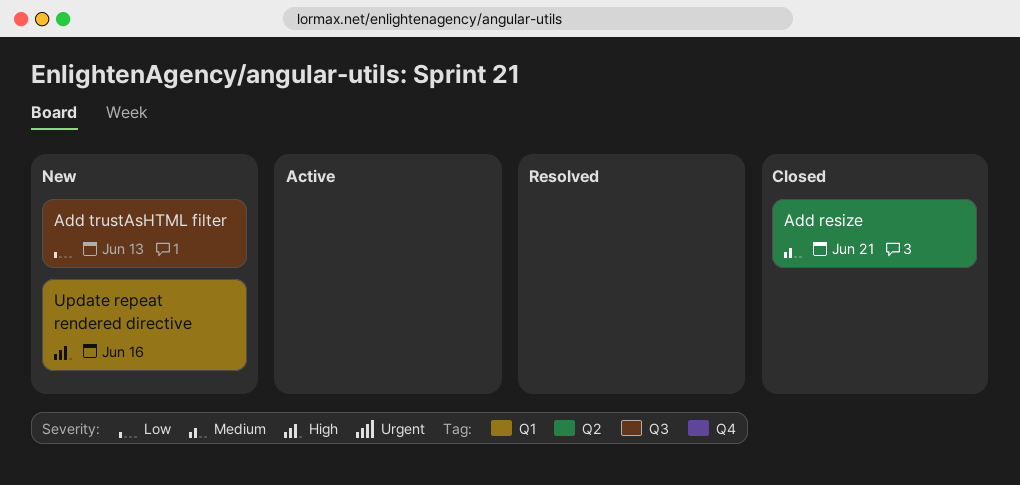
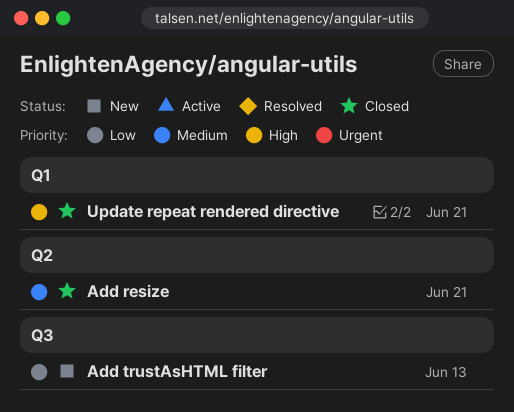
Update repeat rendered directive, status: New -> Closed
Update repeat rendered directive, due: Jun 16 -> Jun 21

